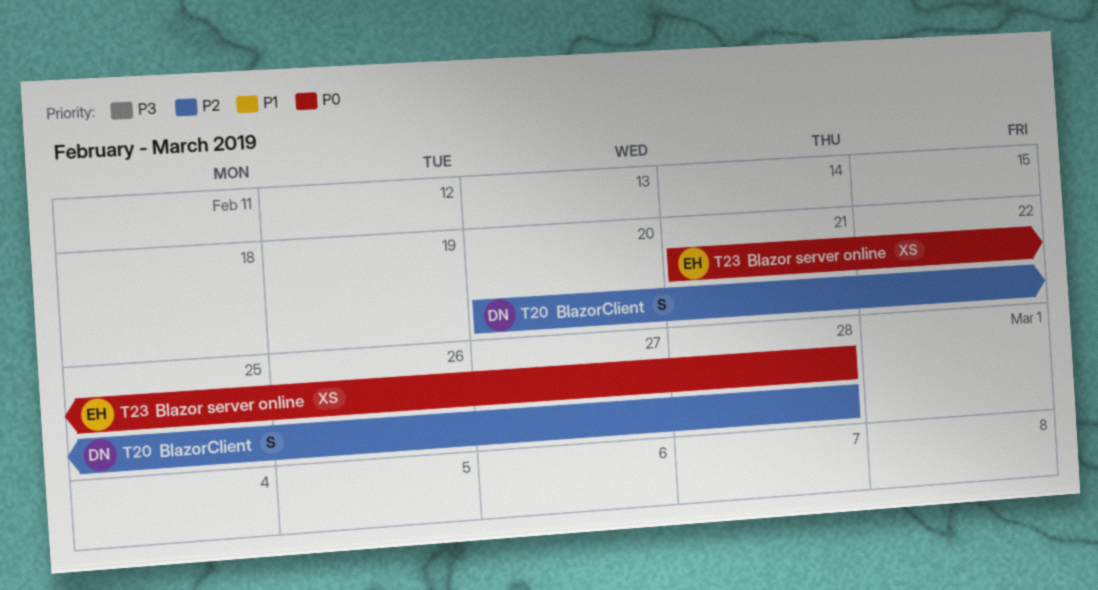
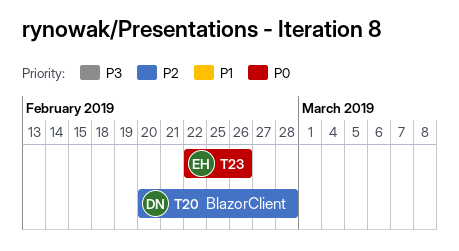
T23, start: Feb 21 -> Feb 22
T23, due: Feb 28 -> Feb 26

